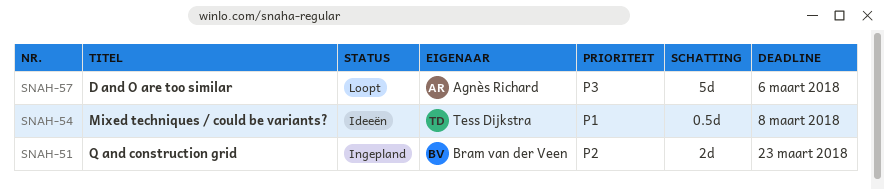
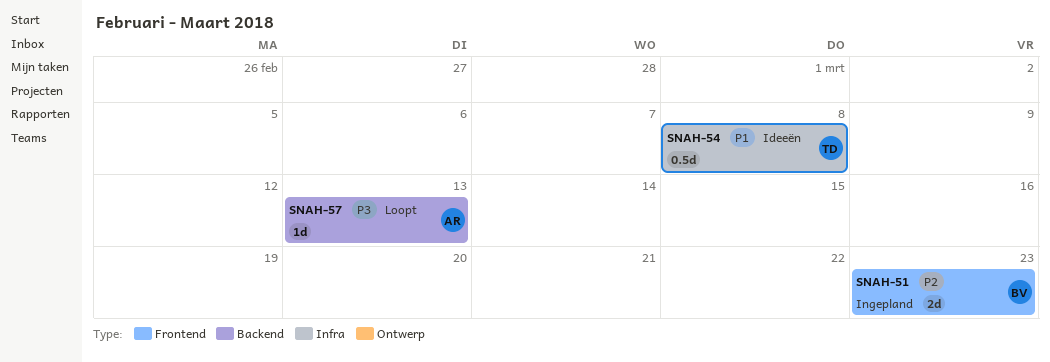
SNAH-57, estimate: 5d -> 1d
SNAH-57, due: Mar 6 -> Mar 13

